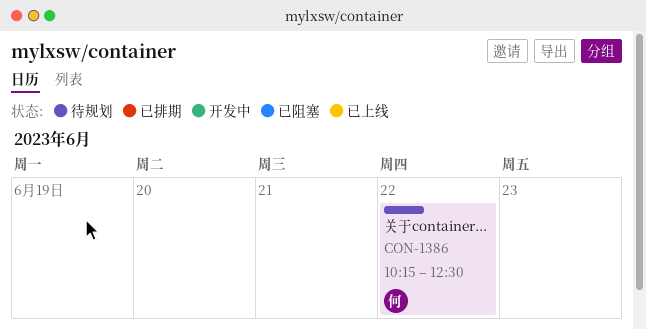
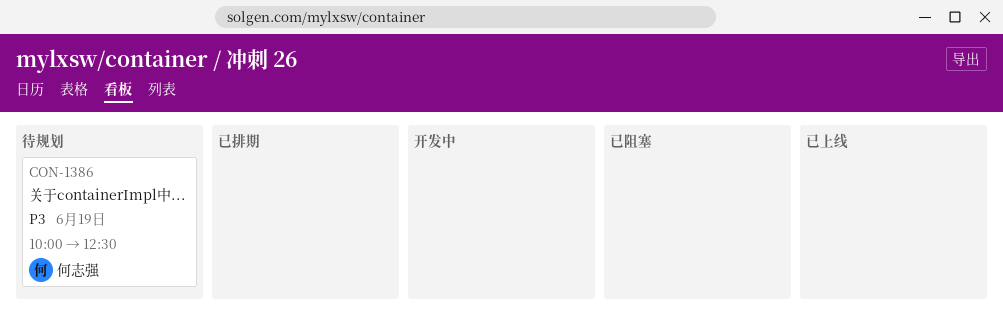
CON-1386, day: Jun 22 -> Jun 19
CON-1386, begins: 10:15 -> 10:00

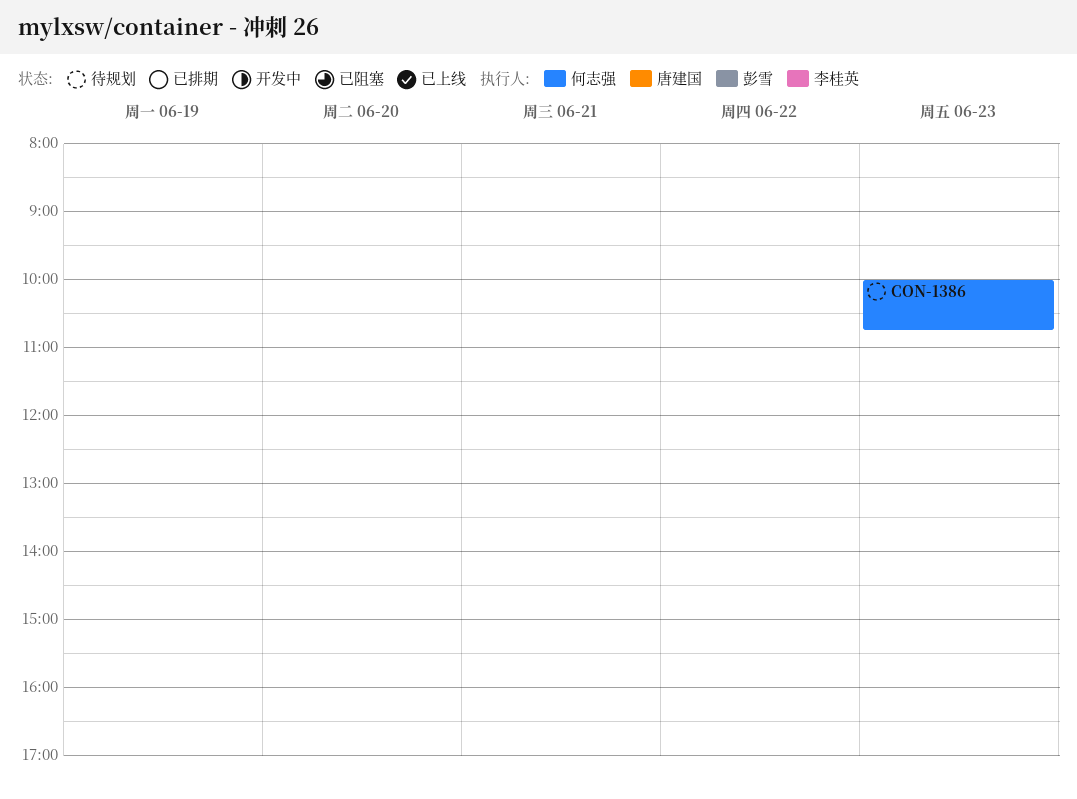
CON-1386, day: Jun 19 -> Jun 23
CON-1386, ends: 12:30 -> 10:45

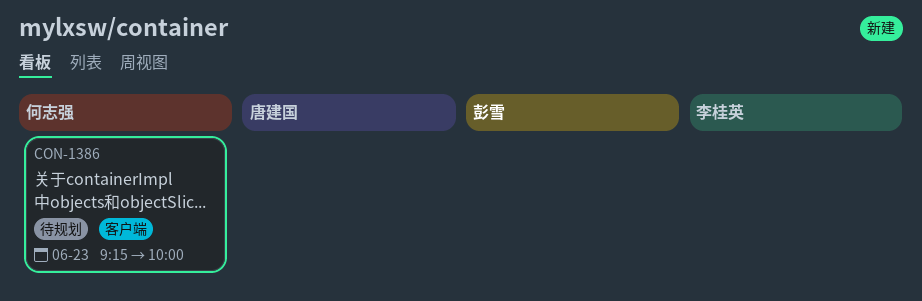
CON-1386, begins: 10:00 -> 09:15
CON-1386, ends: 10:45 -> 10:00

